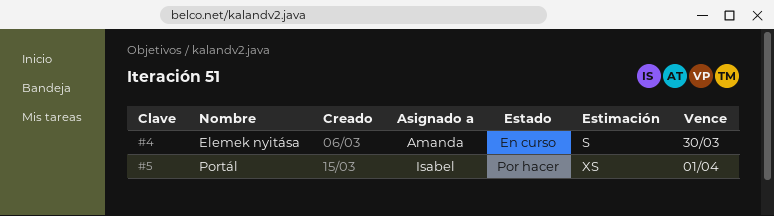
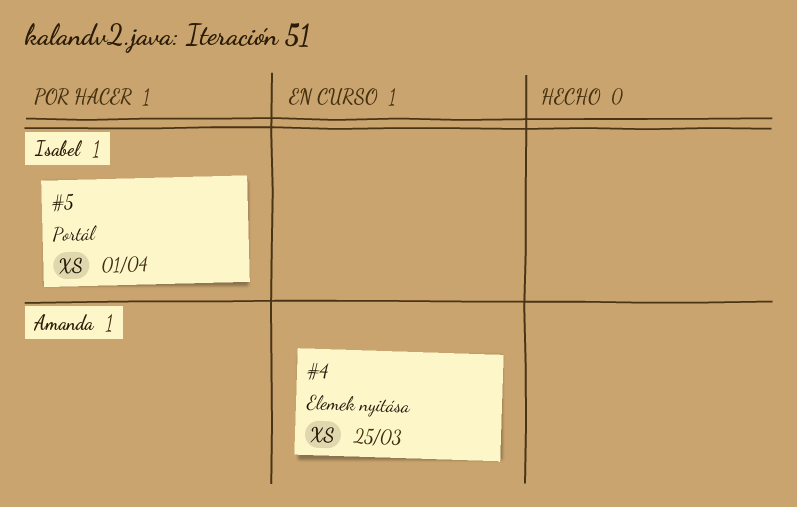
#4, estimate: S -> XS
#4, due: Mar 30 -> Mar 25

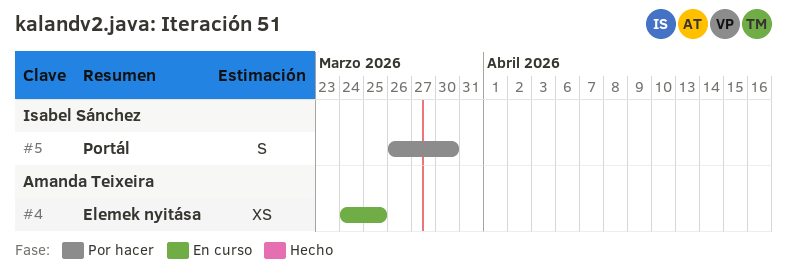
#5, estimate: XS -> S
#5, due: Apr 1 -> Mar 30

